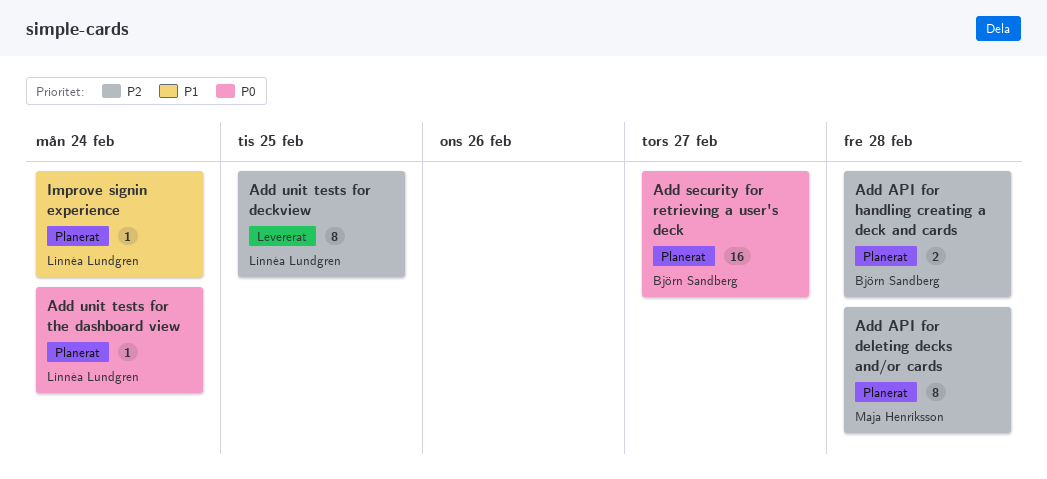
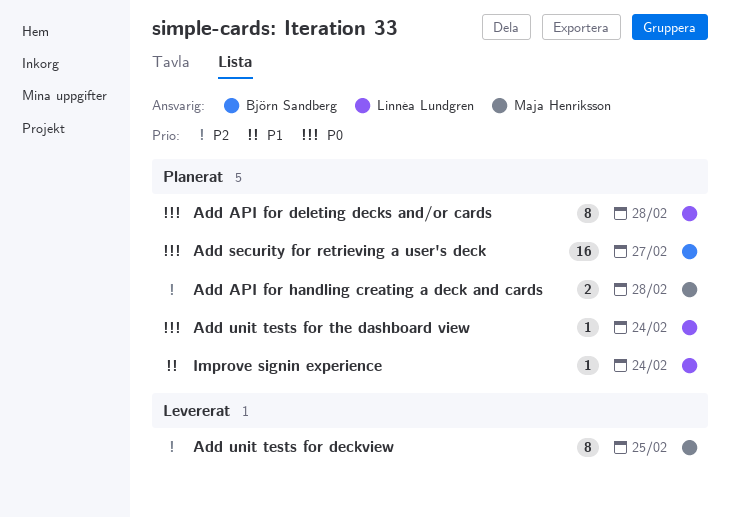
Add API for deleting decks and/or cards, owner: Maja Henriksson -> Linnéa Lundgren
Add API for deleting decks and/or cards, priority: P2 -> P0
Add API for handling creating a deck and cards, owner: Björn Sandberg -> Maja Henriksson
Add unit tests for deckview, owner: Linnéa Lundgren -> Maja Henriksson

